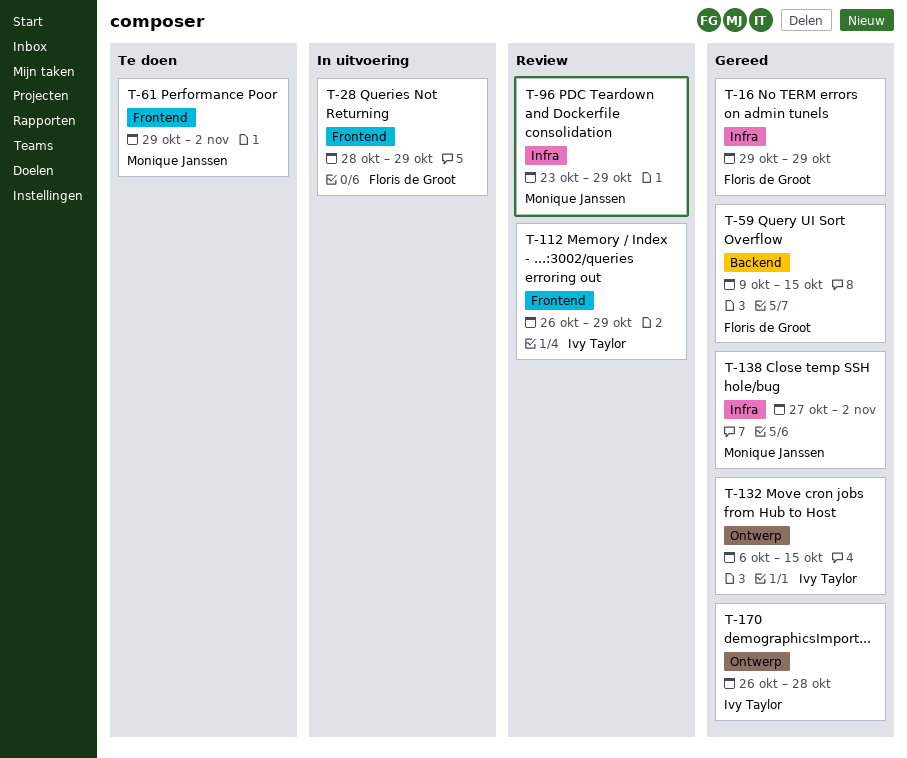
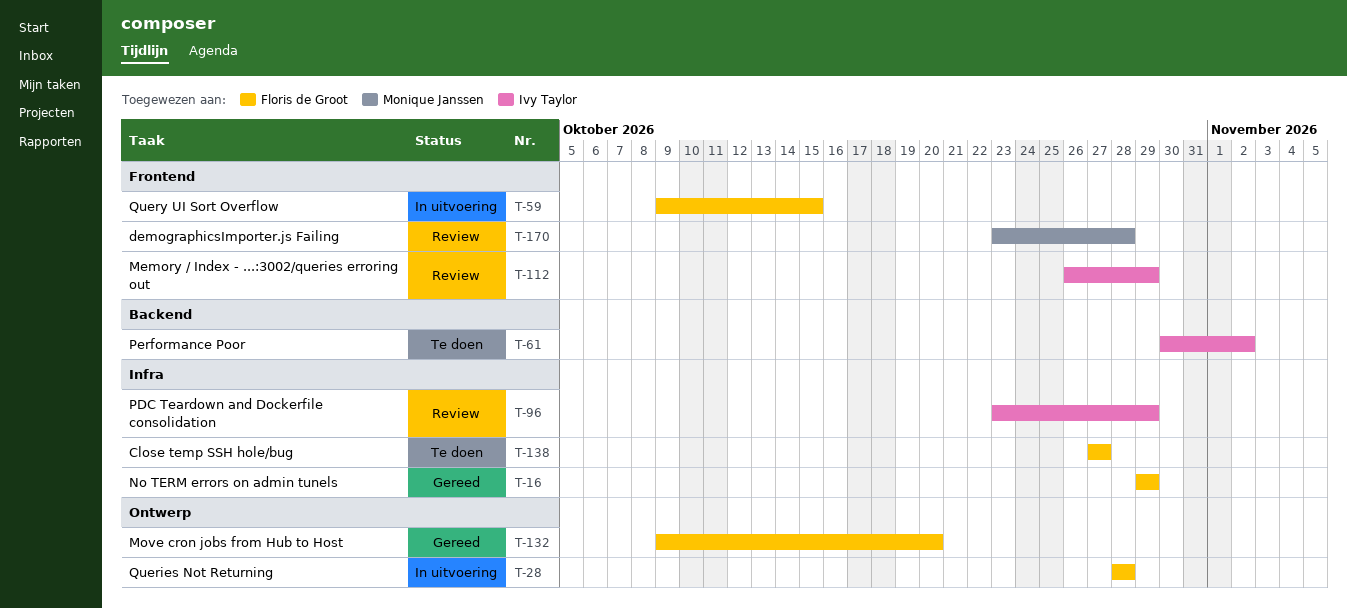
T-28, label: Frontend -> Ontwerp
T-28, due: Oct 29 -> Oct 28
T-59, status: Gereed -> In uitvoering
T-59, label: Backend -> Frontend
T-61, owner: Monique Janssen -> Ivy Taylor
T-61, label: Frontend -> Backend
T-61, start: Oct 29 -> Oct 30
T-96, owner: Monique Janssen -> Ivy Taylor
T-132, owner: Ivy Taylor -> Floris de Groot
T-132, start: Oct 6 -> Oct 9
T-132, due: Oct 15 -> Oct 20
T-138, status: Gereed -> Te doen
T-138, owner: Monique Janssen -> Floris de Groot
T-138, due: Nov 2 -> Oct 27
T-170, status: Gereed -> Review
T-170, owner: Ivy Taylor -> Monique Janssen
T-170, label: Ontwerp -> Frontend
T-170, start: Oct 26 -> Oct 23

